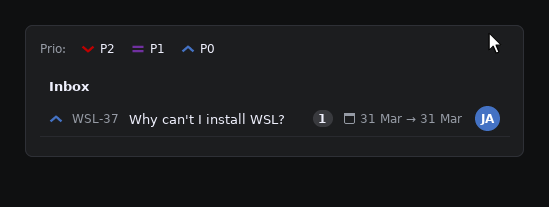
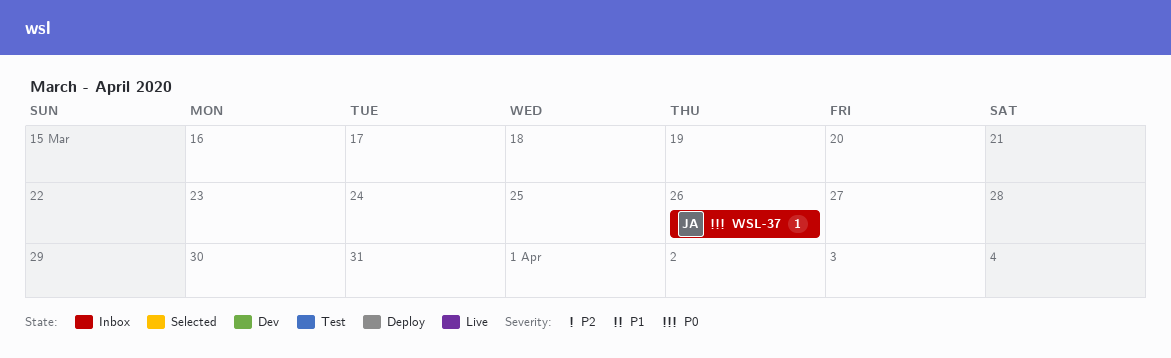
WSL-37, start: Mar 31 -> Mar 26
WSL-37, due: Mar 31 -> Mar 26

